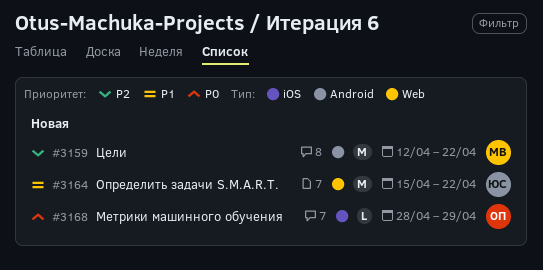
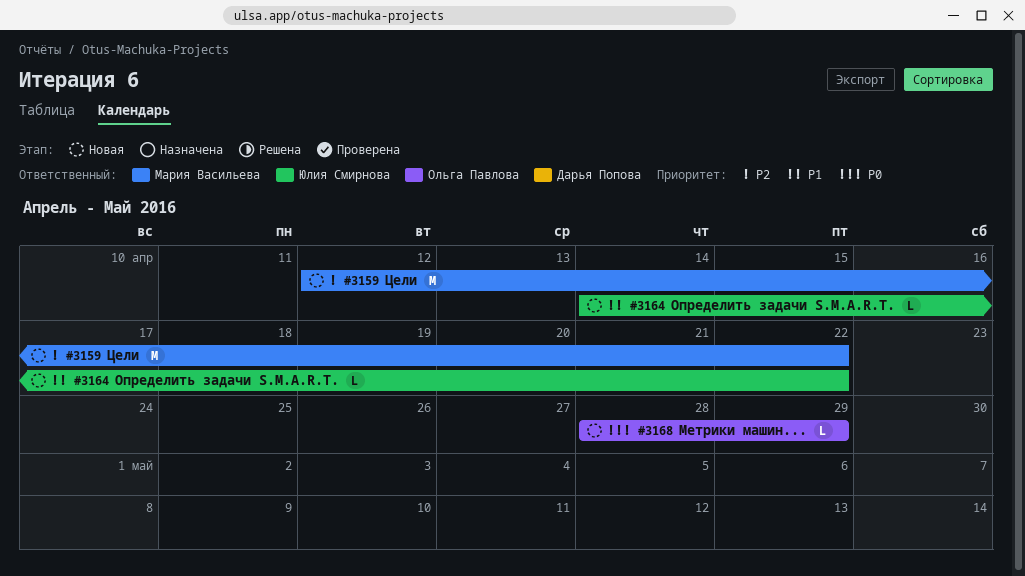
#3164, estimate: M -> L
#3164, start: Apr 15 -> Apr 14

